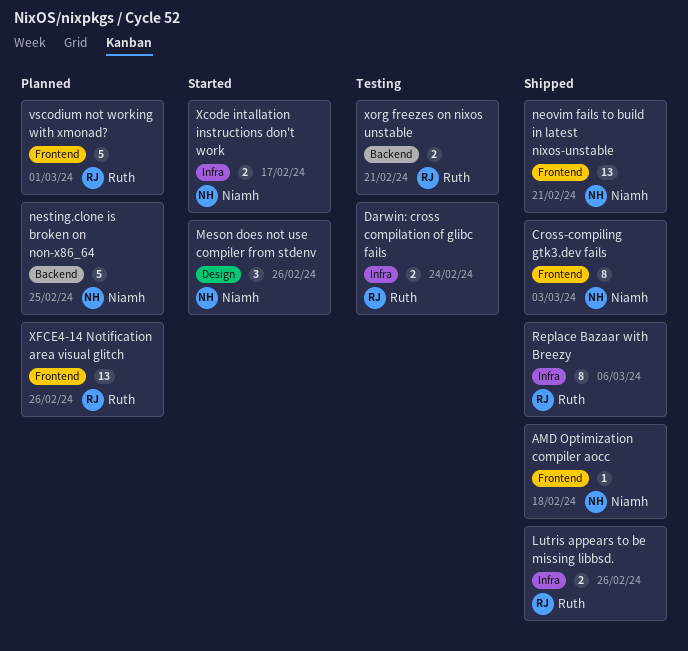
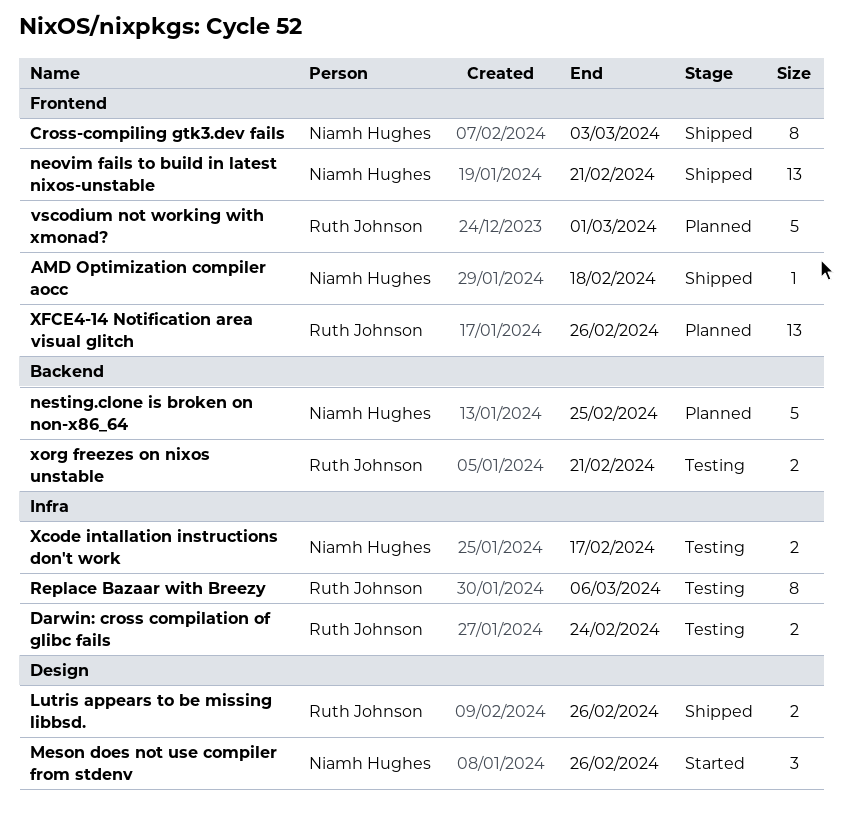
Lutris appears to be missing libbsd., label: Infra -> Design
Replace Bazaar with Breezy, status: Shipped -> Testing
Xcode intallation instructions don't work, status: Started -> Testing

